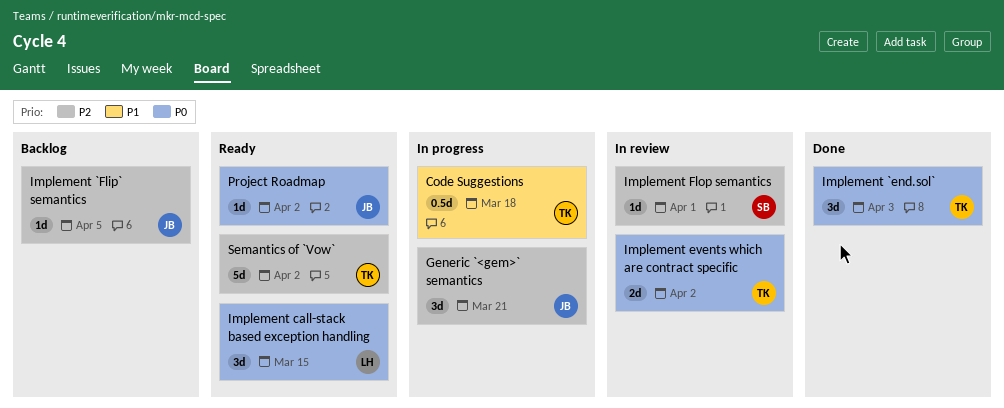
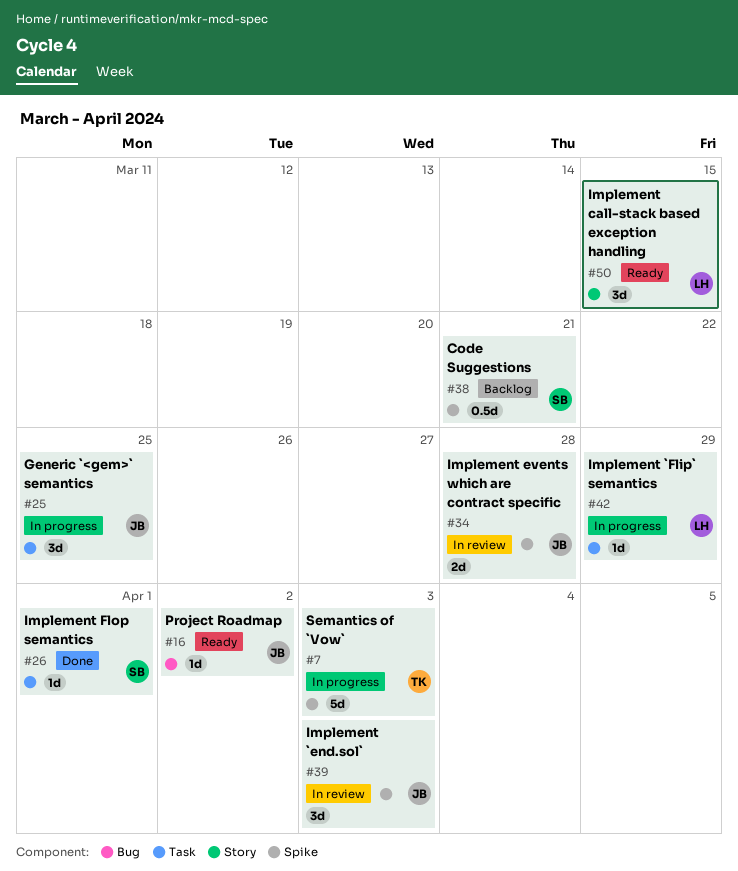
Code Suggestions, status: In progress -> Backlog
Code Suggestions, owner: TK -> SB
Code Suggestions, due: Mar 18 -> Mar 21
Generic `<gem>` semantics, due: Mar 21 -> Mar 25
Implement `end.sol`, status: Done -> In review
Implement `end.sol`, owner: TK -> JB
Implement `Flip` semantics, status: Backlog -> In progress
Implement `Flip` semantics, owner: JB -> LH
Implement `Flip` semantics, due: Apr 5 -> Mar 29
Implement events which are contract specific, owner: TK -> JB
Implement events which are contract specific, due: Apr 2 -> Mar 28
Implement Flop semantics, status: In review -> Done
Semantics of `Vow`, status: Ready -> In progress
Semantics of `Vow`, due: Apr 2 -> Apr 3

